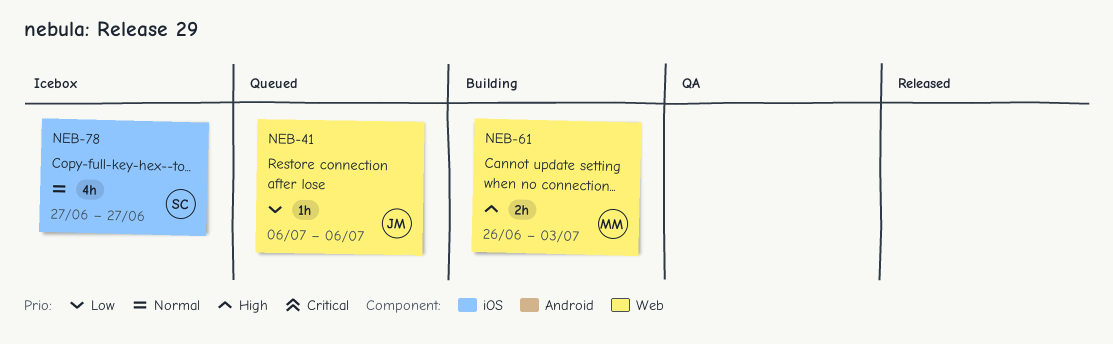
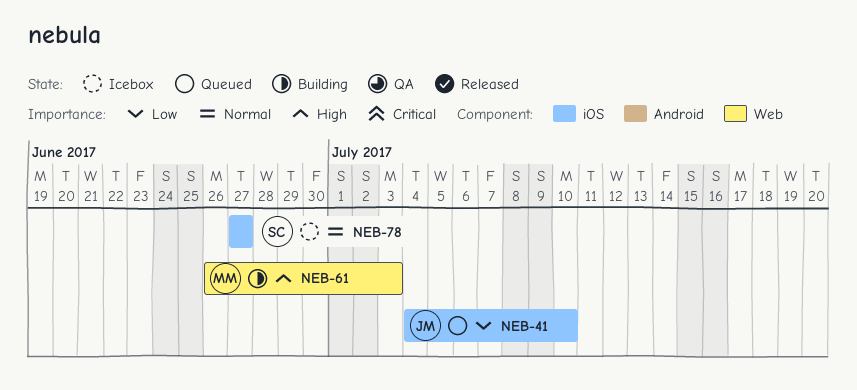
NEB-41, label: Web -> iOS
NEB-41, start: Jul 6 -> Jul 4
NEB-41, due: Jul 6 -> Jul 10

